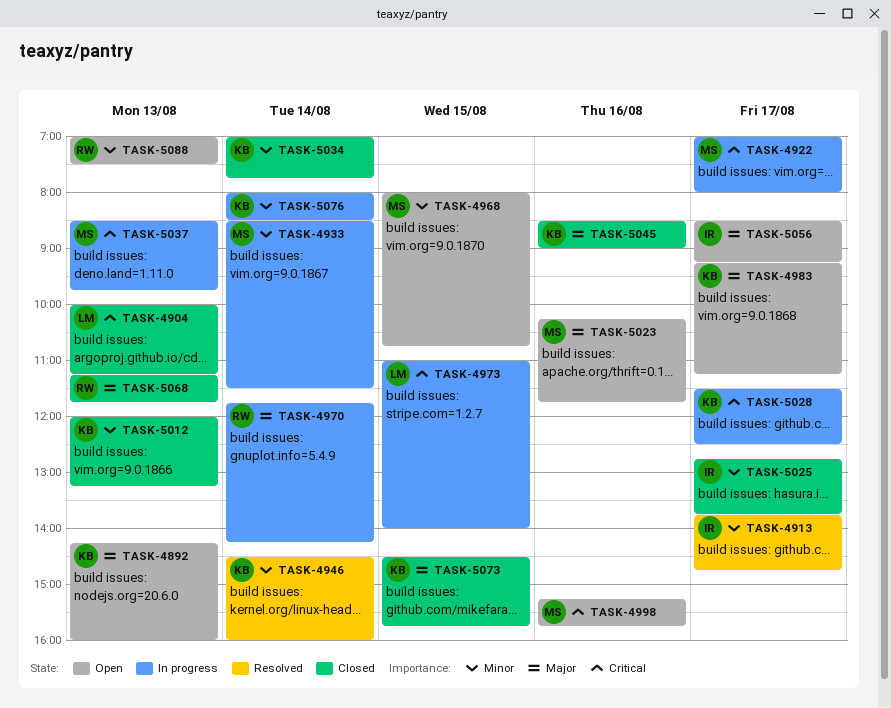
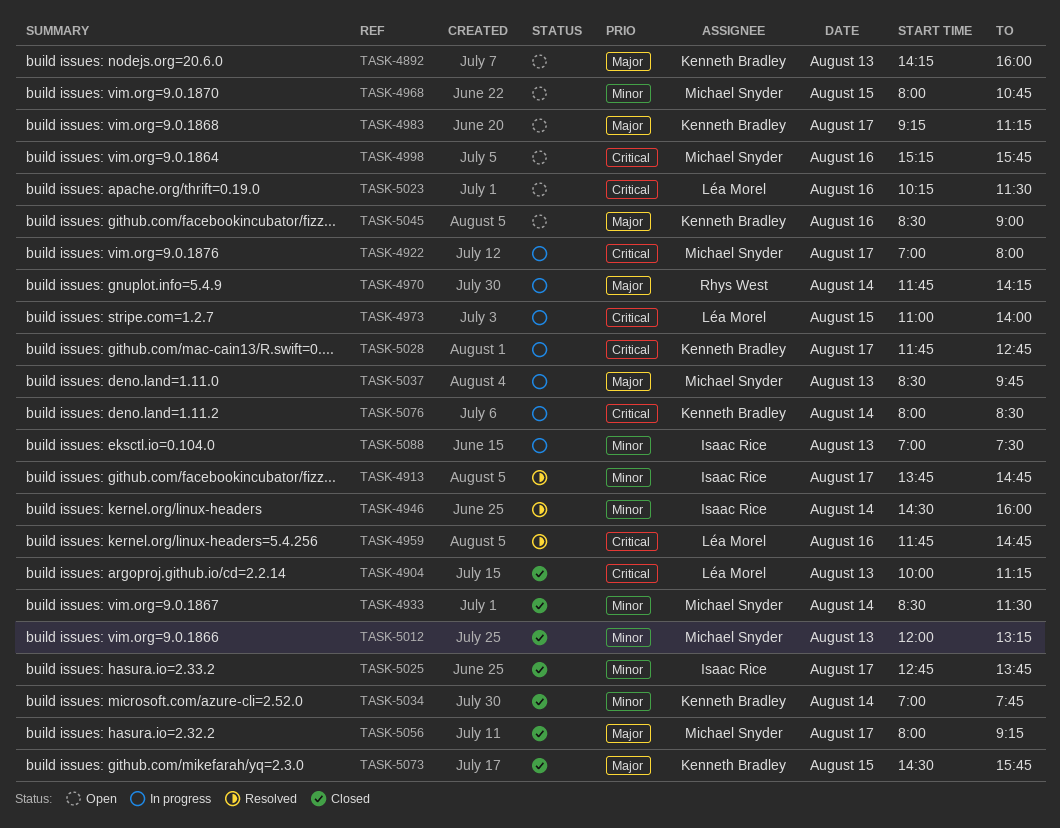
TASK-4933, status: In progress -> Closed
TASK-4946, owner: Kenneth Bradley -> Isaac Rice
TASK-4959: none -> present
TASK-5012, owner: Kenneth Bradley -> Michael Snyder
TASK-5023, owner: Michael Snyder -> Léa Morel
TASK-5023, priority: Major -> Critical
TASK-5023, ends: 11:45 -> 11:30
TASK-5028, begins: 11:30 -> 11:45
TASK-5028, ends: 12:30 -> 12:45
TASK-5037, priority: Critical -> Major
TASK-5045, status: Closed -> Open
TASK-5056, status: Open -> Closed
TASK-5056, owner: Isaac Rice -> Michael Snyder
TASK-5056, begins: 08:30 -> 08:00
TASK-5068: present -> none
TASK-5076, priority: Minor -> Critical
TASK-5088, status: Open -> In progress
TASK-5088, owner: Rhys West -> Isaac Rice

